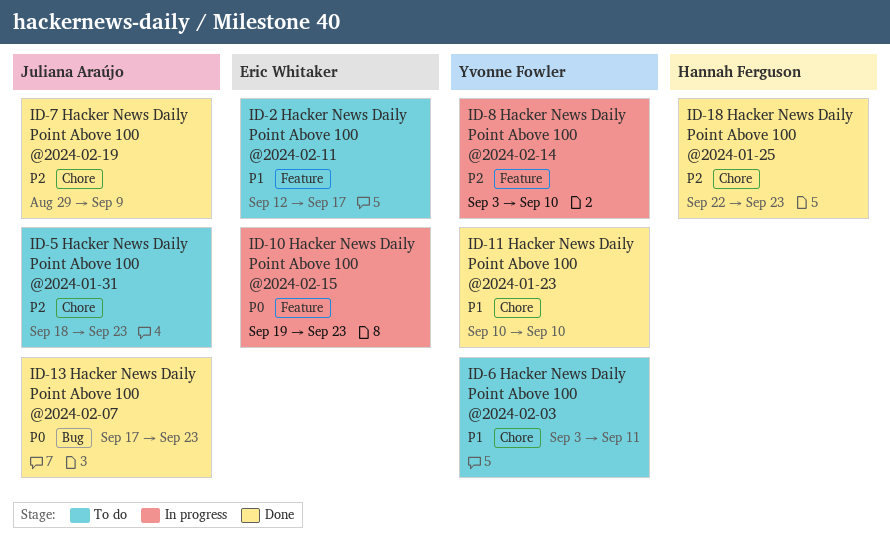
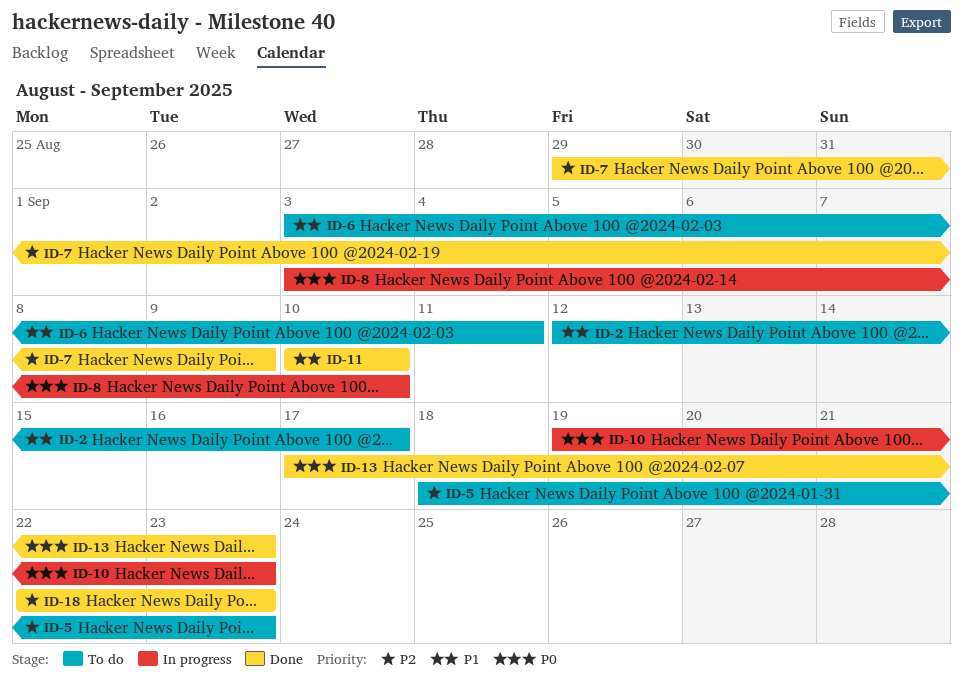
ID-8, priority: P2 -> P0

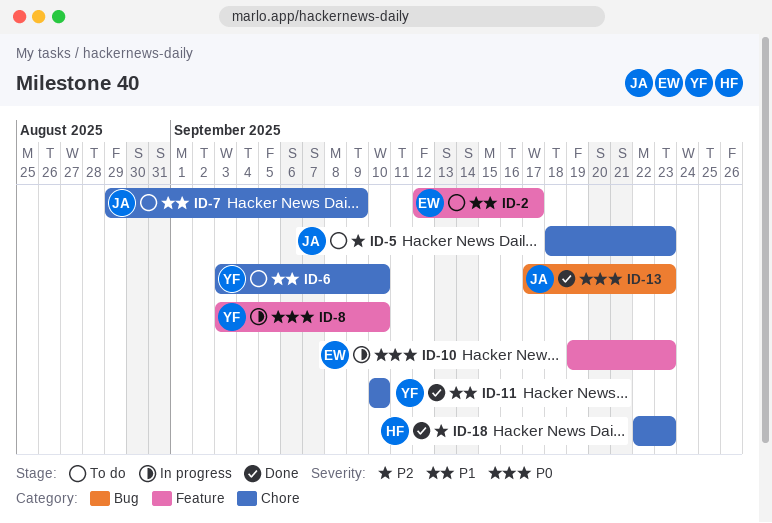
ID-6, due: Sep 11 -> Sep 10
ID-7, status: Done -> To do
ID-7, priority: P2 -> P1

